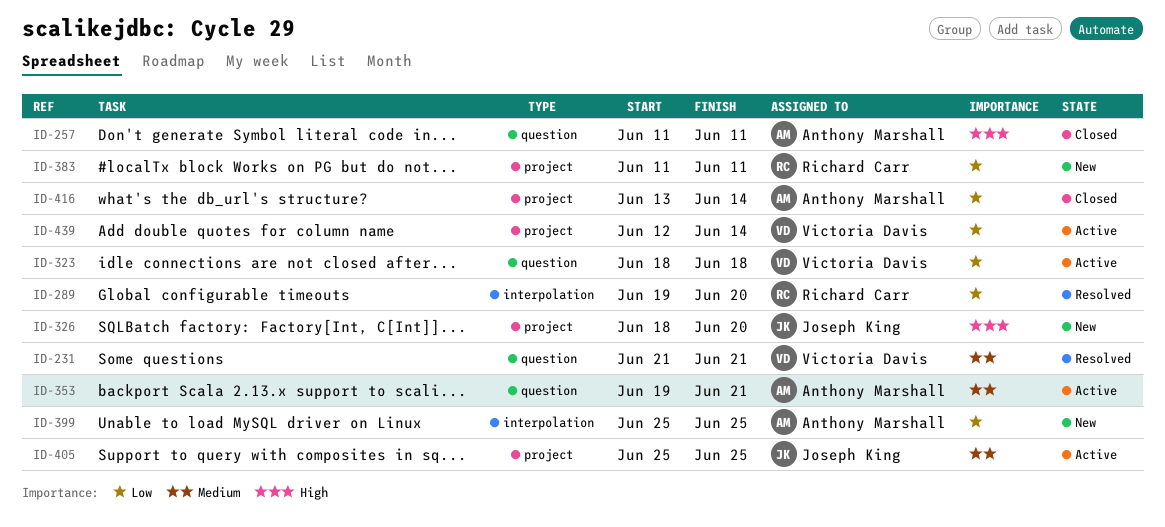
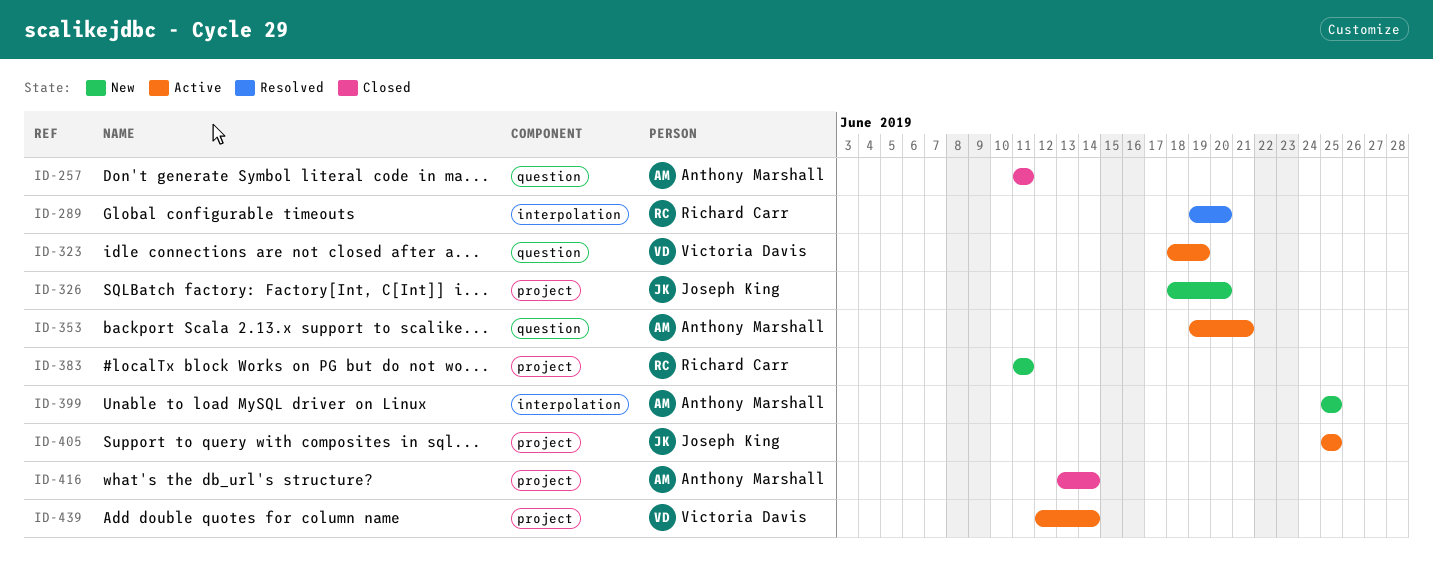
ID-231: present -> none
ID-323, due: Jun 18 -> Jun 19

